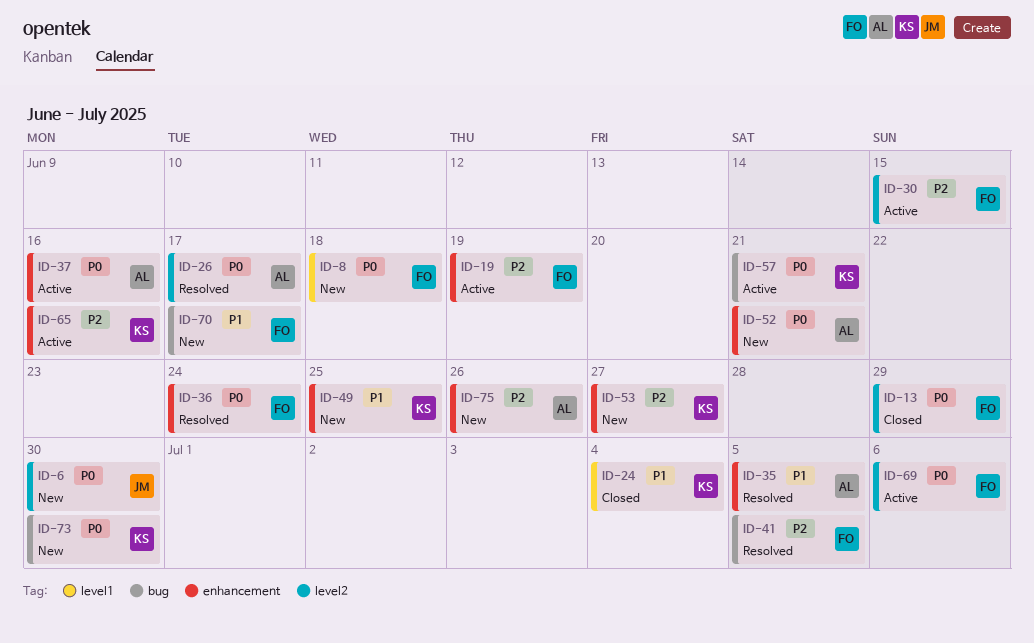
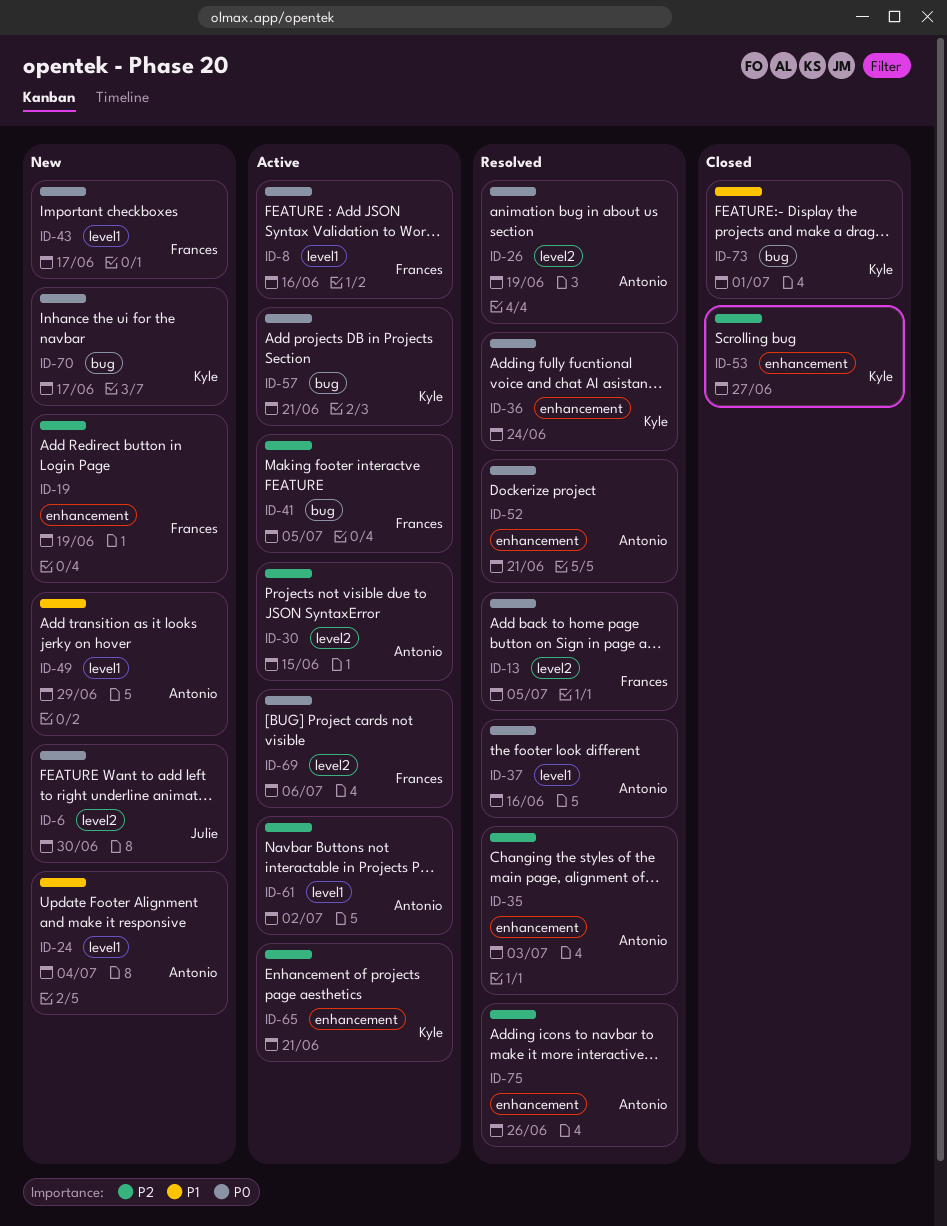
ID-8, status: New -> Active
ID-8, due: Jun 18 -> Jun 16
ID-13, status: Closed -> Resolved
ID-13, due: Jun 29 -> Jul 5
ID-19, status: Active -> New
ID-24, status: Closed -> New
ID-24, owner: Kyle -> Antonio
ID-26, due: Jun 17 -> Jun 19
ID-30, owner: Frances -> Antonio
ID-35, priority: P1 -> P2
ID-35, due: Jul 5 -> Jul 3
ID-36, owner: Frances -> Kyle
ID-37, status: Active -> Resolved
ID-37, label: enhancement -> level1
ID-41, status: Resolved -> Active
ID-43: none -> present
ID-49, owner: Kyle -> Antonio
ID-49, label: enhancement -> level1
ID-49, due: Jun 25 -> Jun 29
ID-52, status: New -> Resolved
ID-53, status: New -> Closed
ID-61: none -> present
ID-65, due: Jun 16 -> Jun 21
ID-70, owner: Frances -> Kyle
ID-70, priority: P1 -> P0
ID-73, status: New -> Closed
ID-73, priority: P0 -> P1
ID-73, due: Jun 30 -> Jul 1
ID-75, status: New -> Resolved

